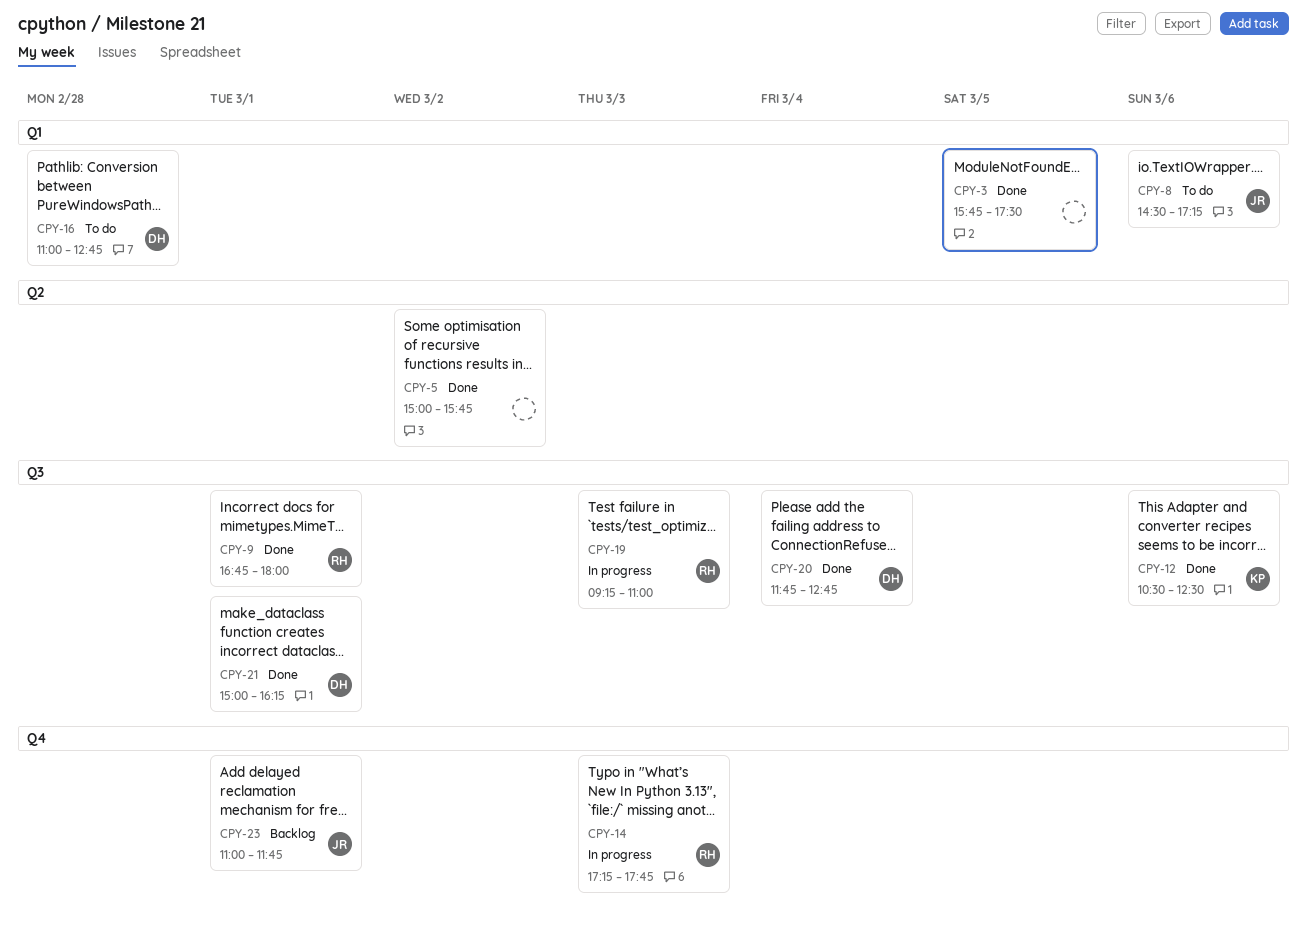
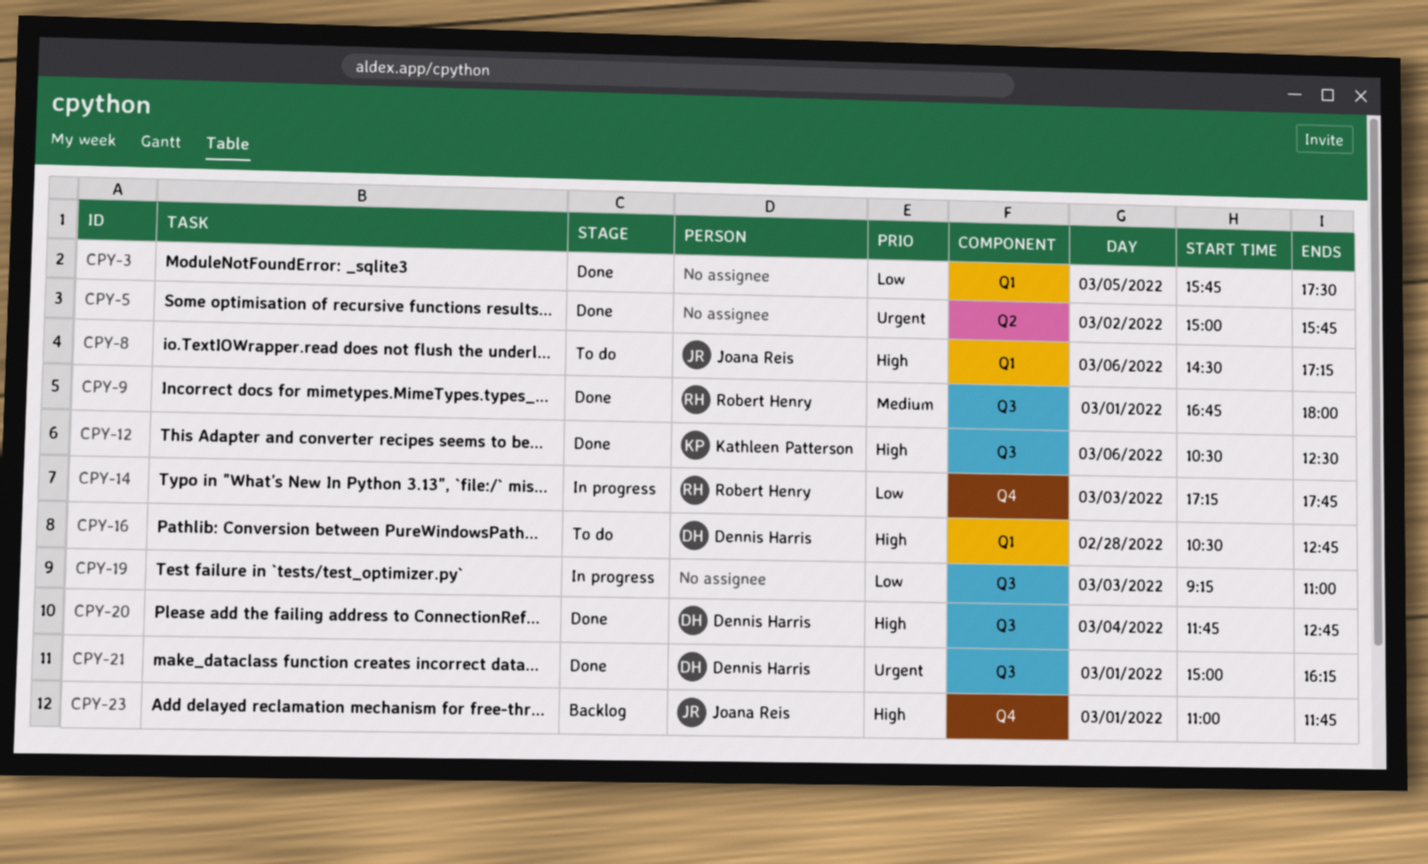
CPY-16, begins: 11:00 -> 10:30
CPY-19, owner: Robert Henry -> none

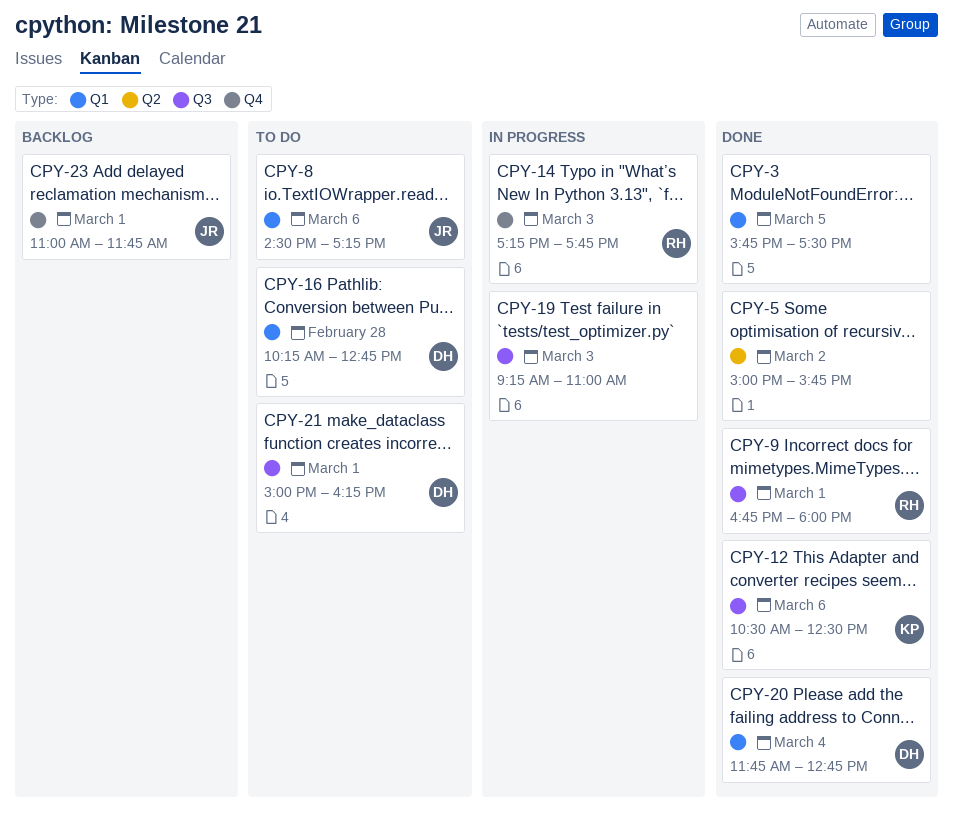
CPY-16, begins: 10:30 -> 10:15
CPY-20, label: Q3 -> Q1
CPY-21, status: Done -> To do

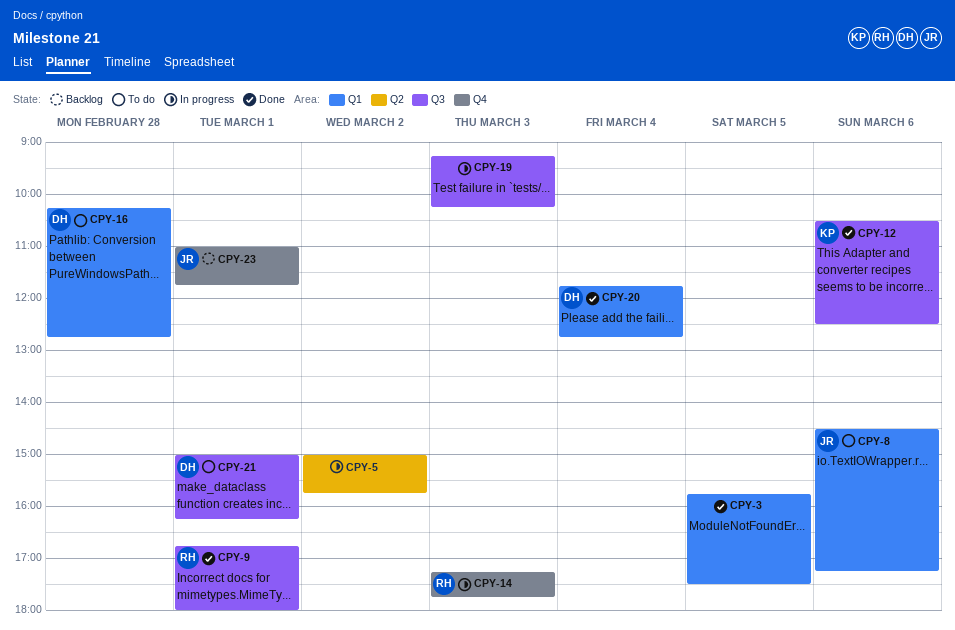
CPY-5, status: Done -> In progress
CPY-19, ends: 11:00 -> 10:15

